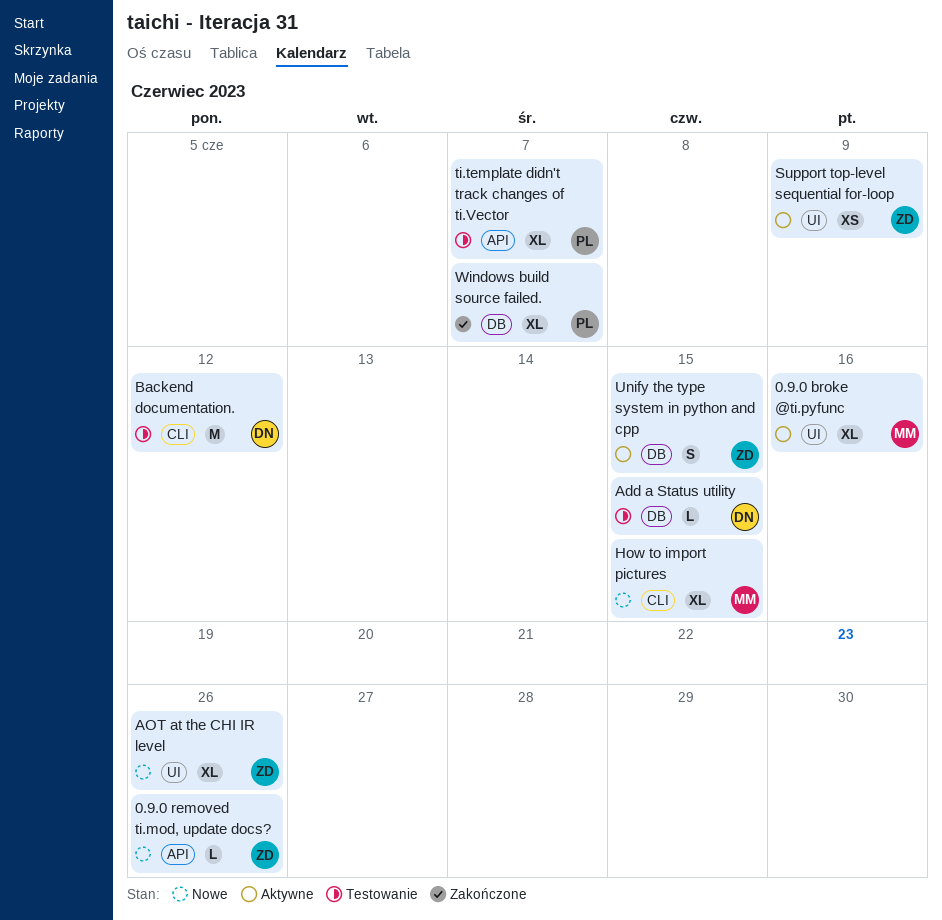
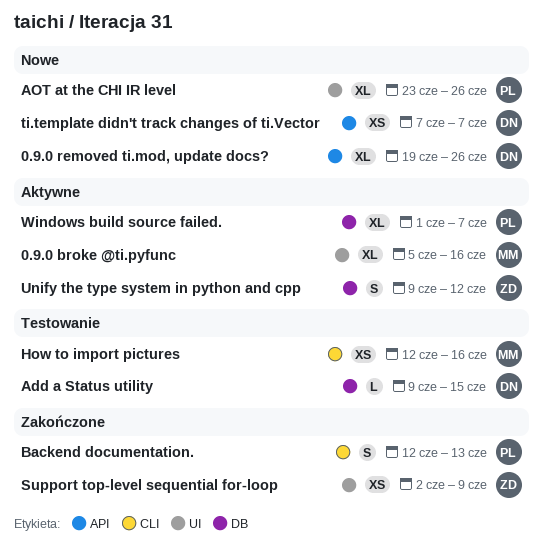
0.9.0 removed ti.mod, update docs?, owner: ZD -> DN
0.9.0 removed ti.mod, update docs?, estimate: L -> XL
AOT at the CHI IR level, owner: ZD -> PL
Backend documentation., status: Testowanie -> Zakończone
Backend documentation., owner: DN -> PL
Backend documentation., estimate: M -> S
Backend documentation., due: Jun 12 -> Jun 13
How to import pictures, status: Nowe -> Testowanie
How to import pictures, estimate: XL -> XS
How to import pictures, due: Jun 15 -> Jun 16
Support top-level sequential for-loop, status: Aktywne -> Zakończone
ti.template didn't track changes of ti.Vector, status: Testowanie -> Nowe
ti.template didn't track changes of ti.Vector, owner: PL -> DN
ti.template didn't track changes of ti.Vector, estimate: XL -> XS
Unify the type system in python and cpp, due: Jun 15 -> Jun 12
Windows build source failed., status: Zakończone -> Aktywne

